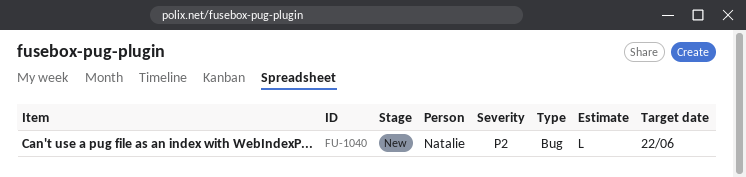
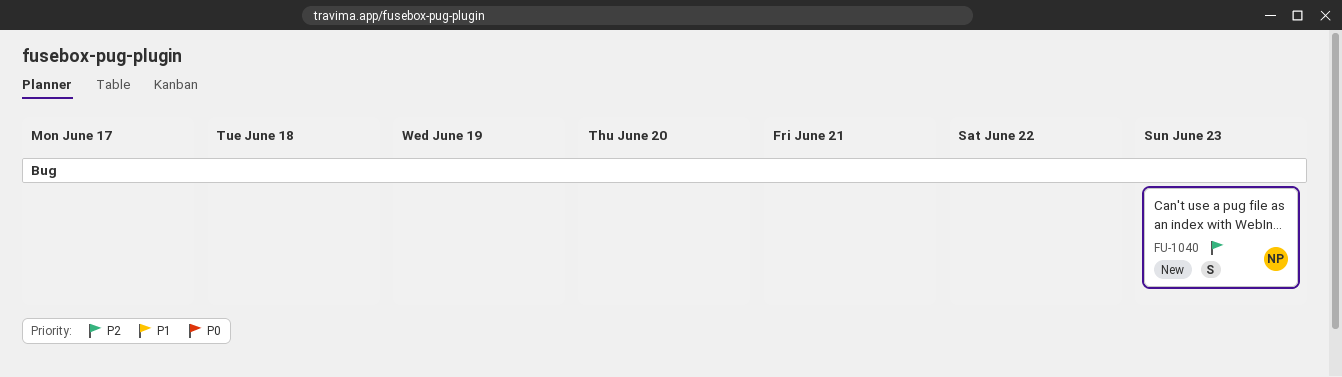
FU-1040, estimate: L -> S
FU-1040, due: Jun 22 -> Jun 23

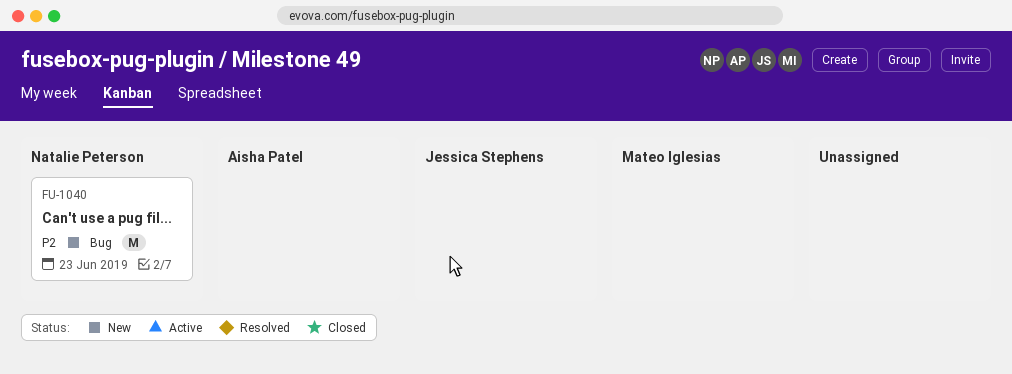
FU-1040, estimate: S -> M

